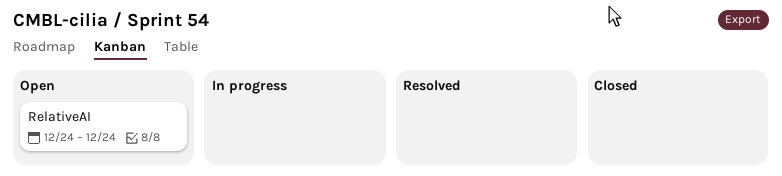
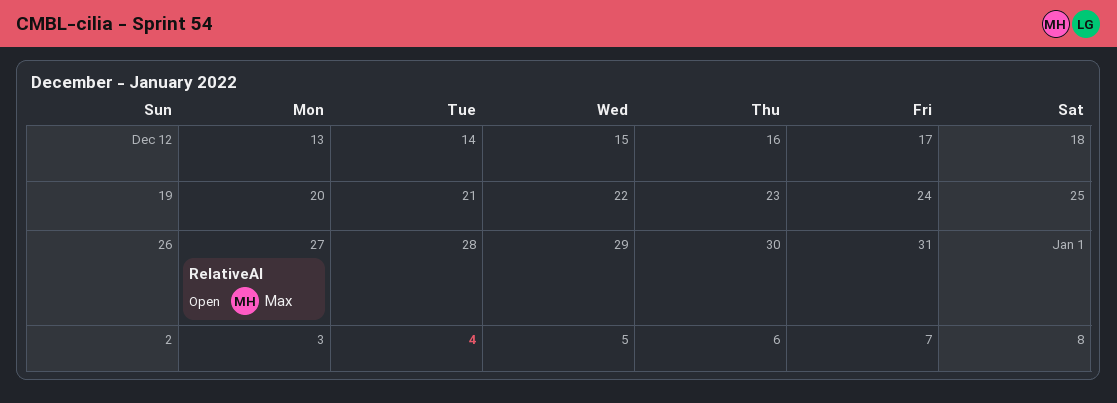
RelativeAI, due: Dec 24 -> Dec 27

